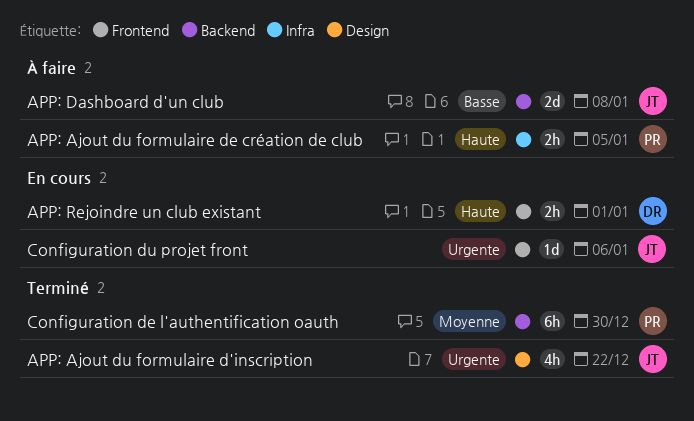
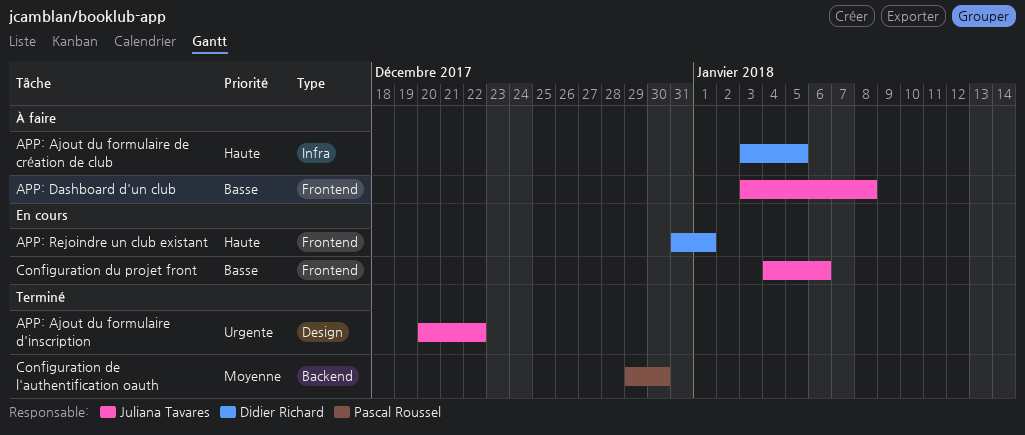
APP: Ajout du formulaire de création de club, owner: Pascal Roussel -> Didier Richard
APP: Dashboard d'un club, label: Backend -> Frontend
Configuration du projet front, priority: Urgente -> Basse

